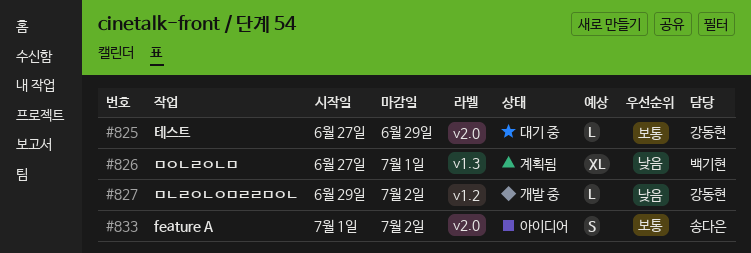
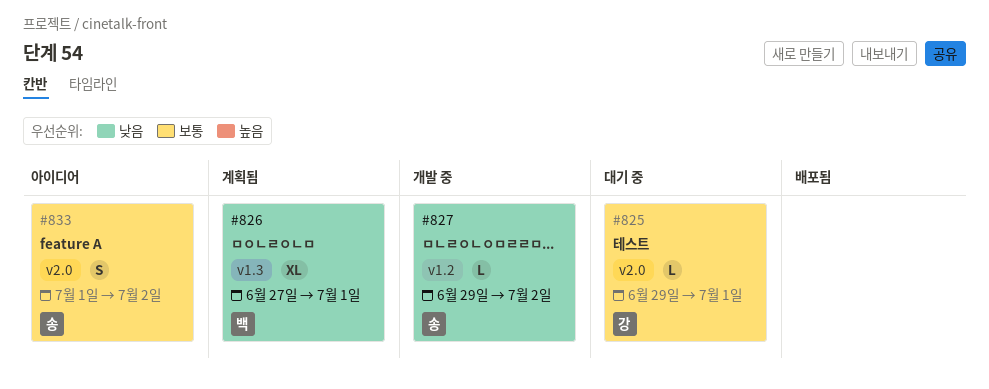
#825, start: Jun 27 -> Jun 29
#825, due: Jun 29 -> Jul 1
#827, owner: 강동현 -> 송다은

